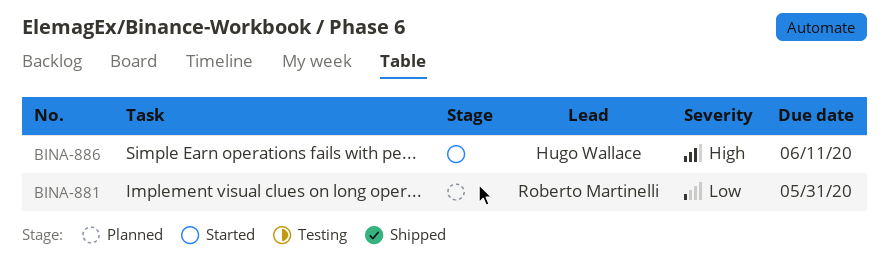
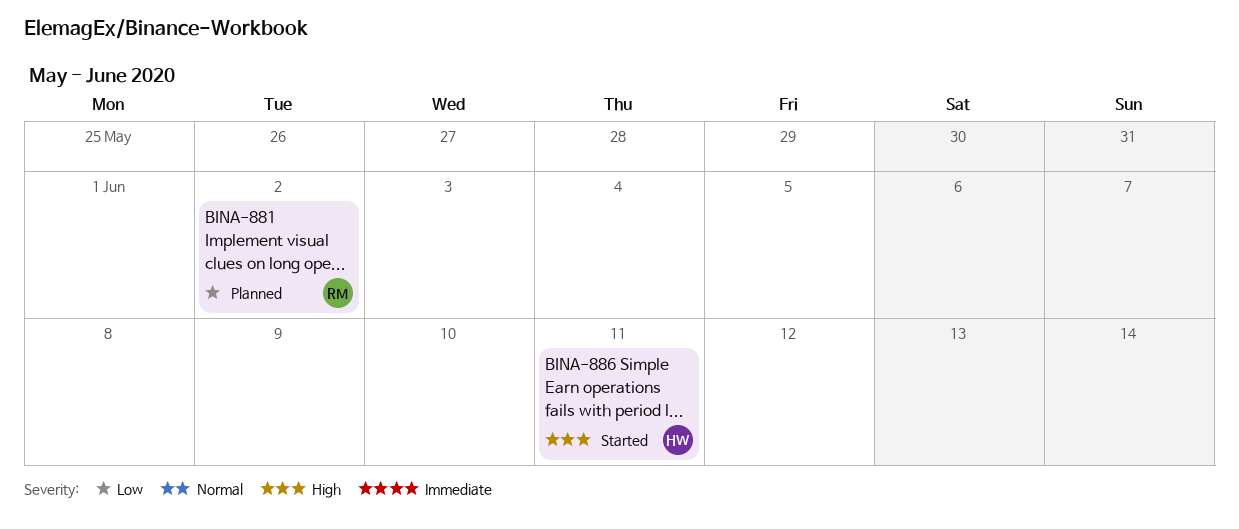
BINA-881, due: May 31 -> Jun 2

